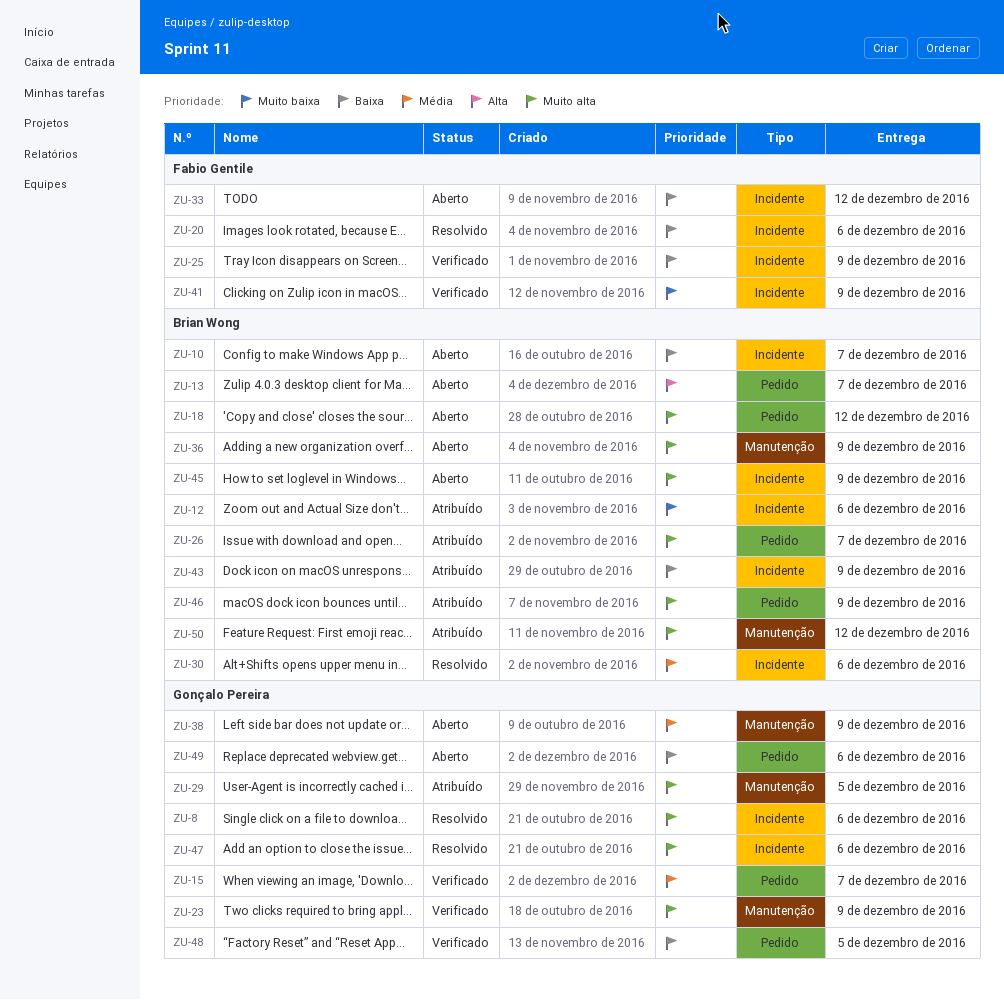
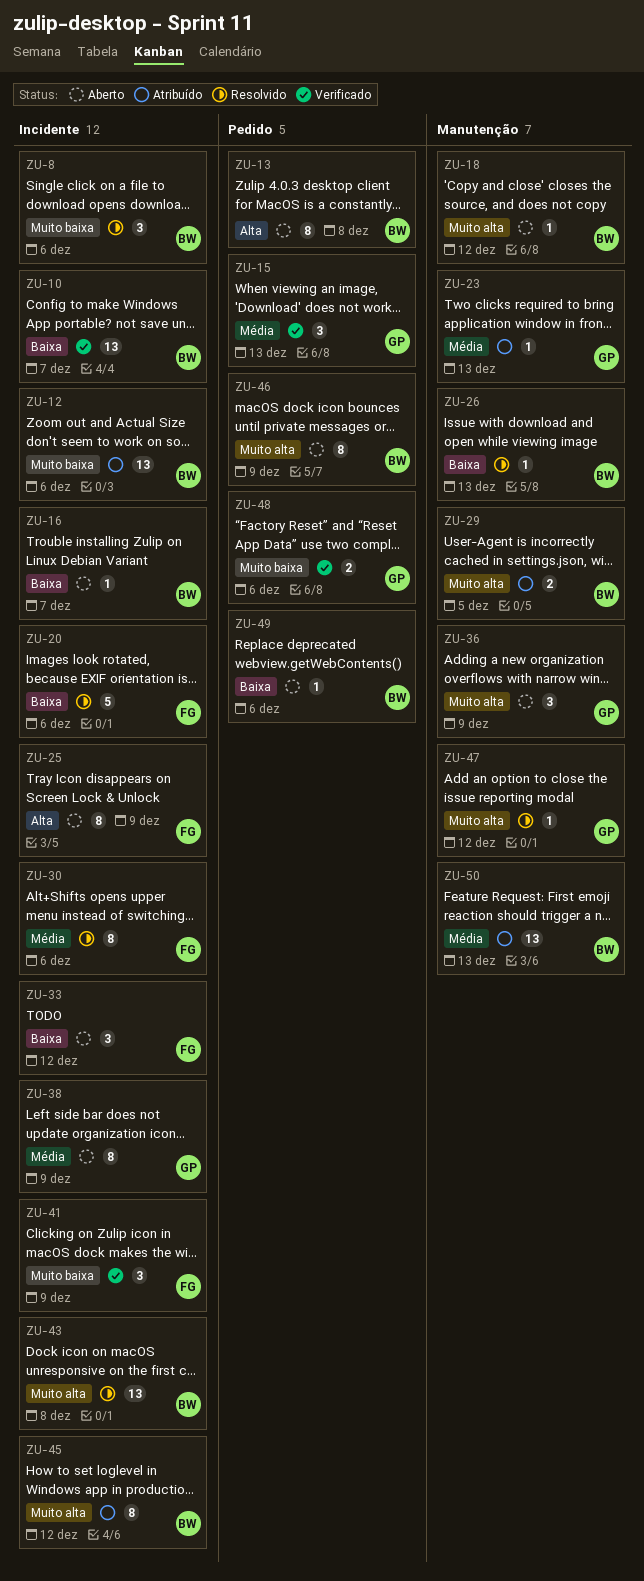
ZU-8, owner: Gonçalo Pereira -> Brian Wong
ZU-8, priority: Muito alta -> Muito baixa
ZU-10, status: Aberto -> Verificado
ZU-13, due: Dec 7 -> Dec 8
ZU-15, due: Dec 7 -> Dec 13
ZU-16: none -> present
ZU-18, label: Pedido -> Manutenção
ZU-23, status: Verificado -> Atribuído
ZU-23, priority: Muito alta -> Média
ZU-23, due: Dec 9 -> Dec 13
ZU-25, status: Verificado -> Aberto
ZU-25, priority: Baixa -> Alta
ZU-26, status: Atribuído -> Resolvido
ZU-26, priority: Muito alta -> Baixa
ZU-26, label: Pedido -> Manutenção
ZU-26, due: Dec 7 -> Dec 13
ZU-29, owner: Gonçalo Pereira -> Brian Wong
ZU-30, owner: Brian Wong -> Fabio Gentile
ZU-36, owner: Brian Wong -> Gonçalo Pereira
ZU-38, label: Manutenção -> Incidente
ZU-43, status: Atribuído -> Resolvido
ZU-43, priority: Baixa -> Muito alta
ZU-43, due: Dec 9 -> Dec 8
ZU-45, status: Aberto -> Atribuído
ZU-45, due: Dec 9 -> Dec 12
ZU-46, status: Atribuído -> Aberto
ZU-47, label: Incidente -> Manutenção
ZU-47, due: Dec 6 -> Dec 12
ZU-48, priority: Baixa -> Muito baixa
ZU-48, due: Dec 5 -> Dec 6
ZU-49, owner: Gonçalo Pereira -> Brian Wong
ZU-50, priority: Muito alta -> Média
ZU-50, due: Dec 12 -> Dec 13

